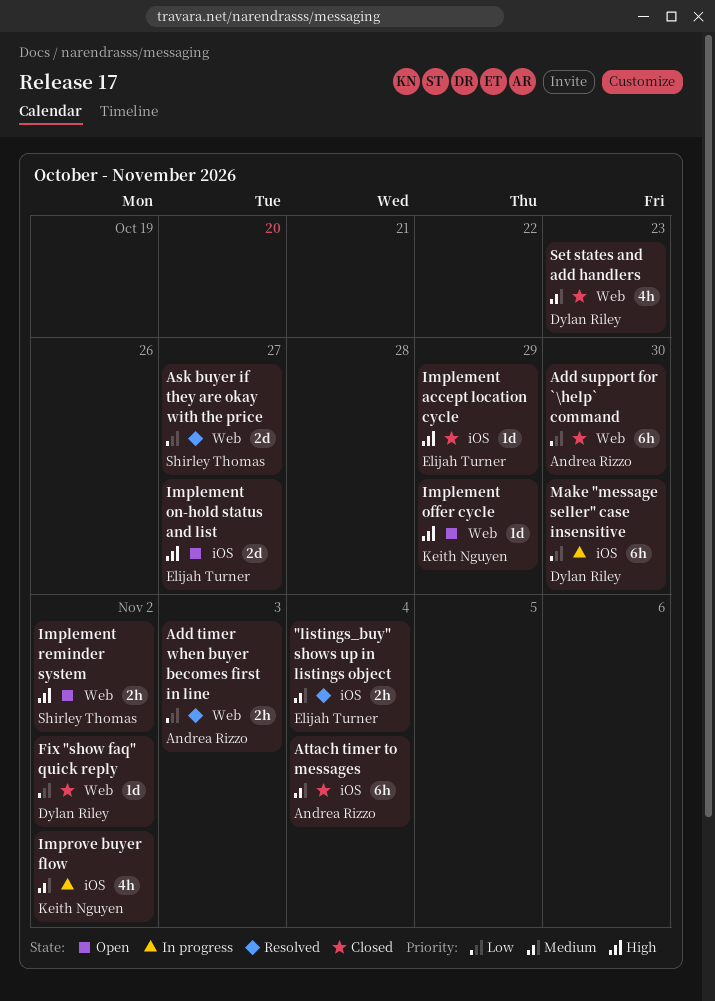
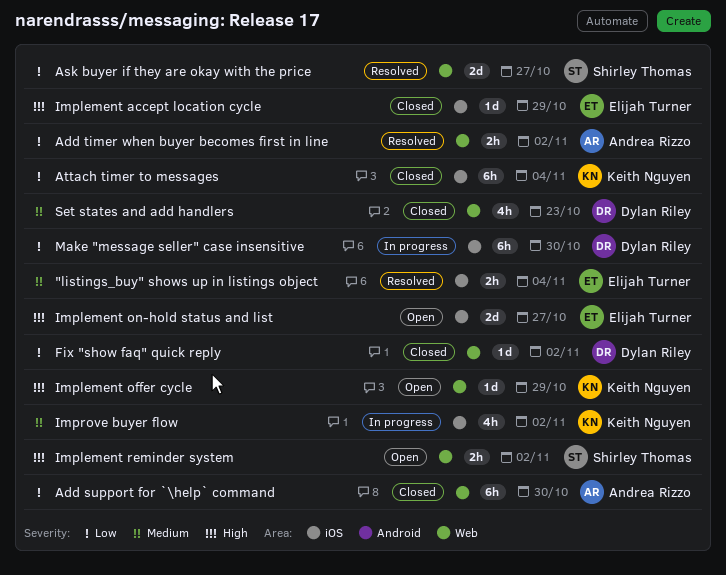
Add timer when buyer becomes first in line, due: Nov 3 -> Nov 2
Attach timer to messages, owner: Andrea Rizzo -> Keith Nguyen
Attach timer to messages, priority: Medium -> Low

